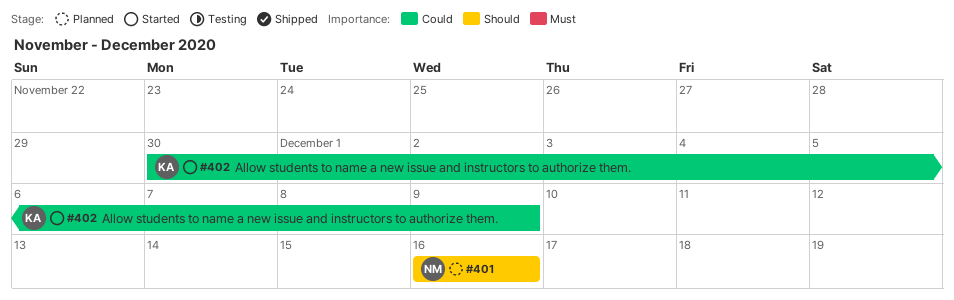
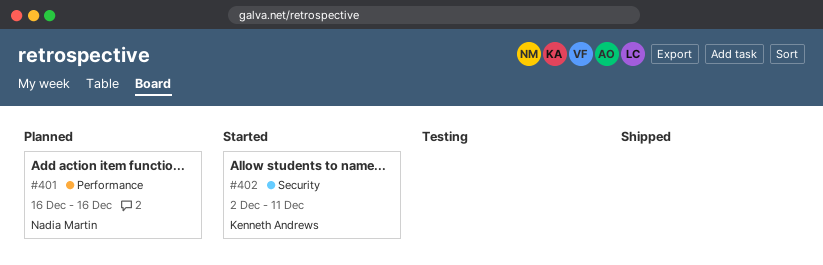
#402, start: Nov 30 -> Dec 2
#402, due: Dec 9 -> Dec 11

